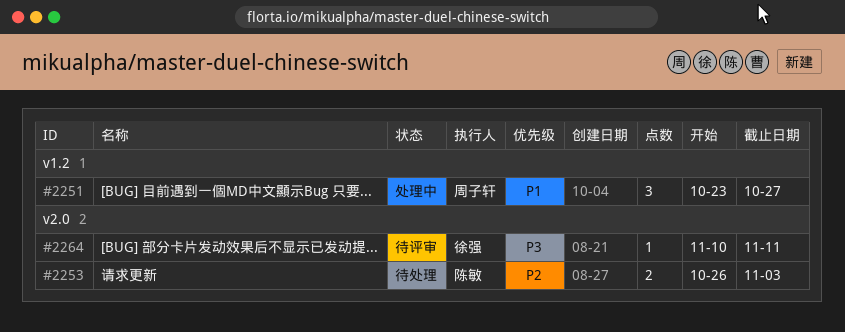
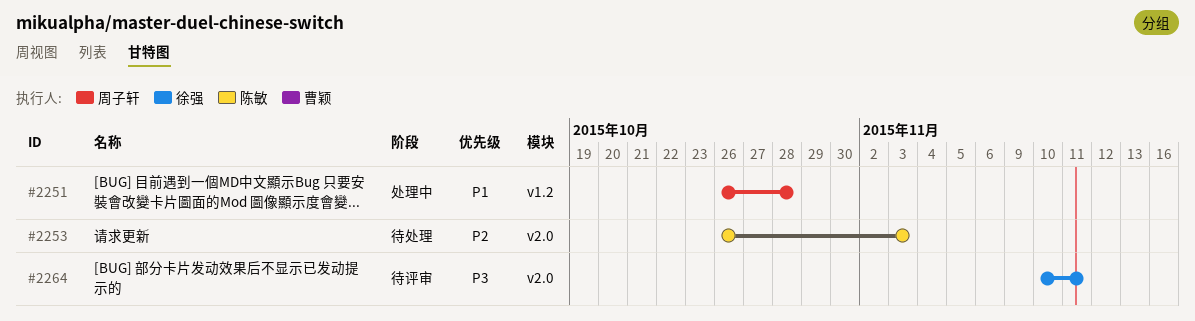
#2251, start: Oct 23 -> Oct 26
#2251, due: Oct 27 -> Oct 28

